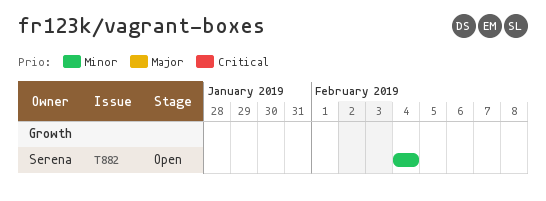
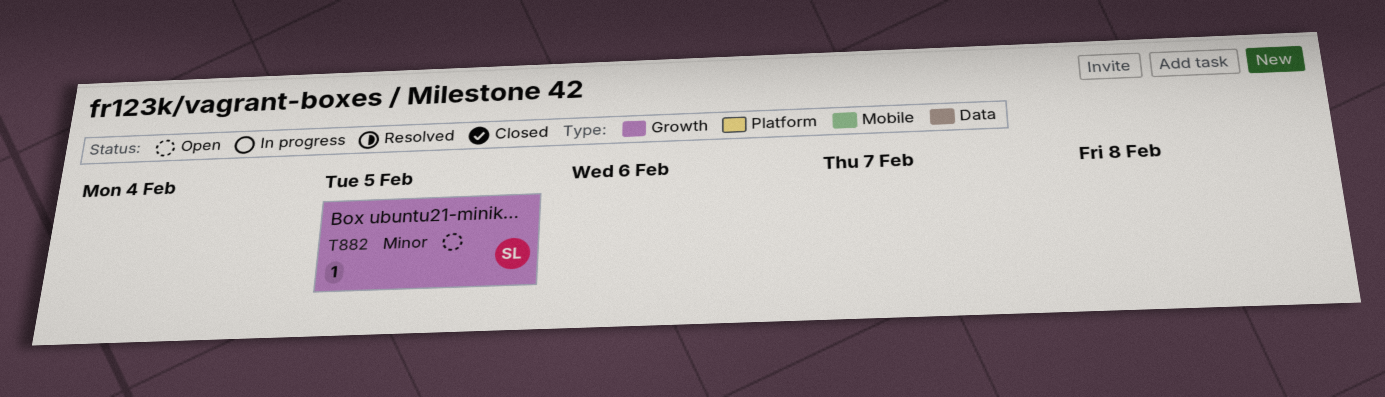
T882, due: Feb 4 -> Feb 5

